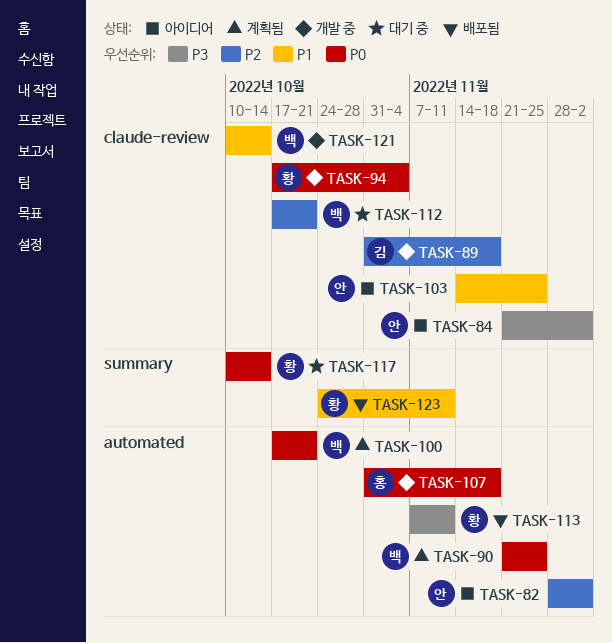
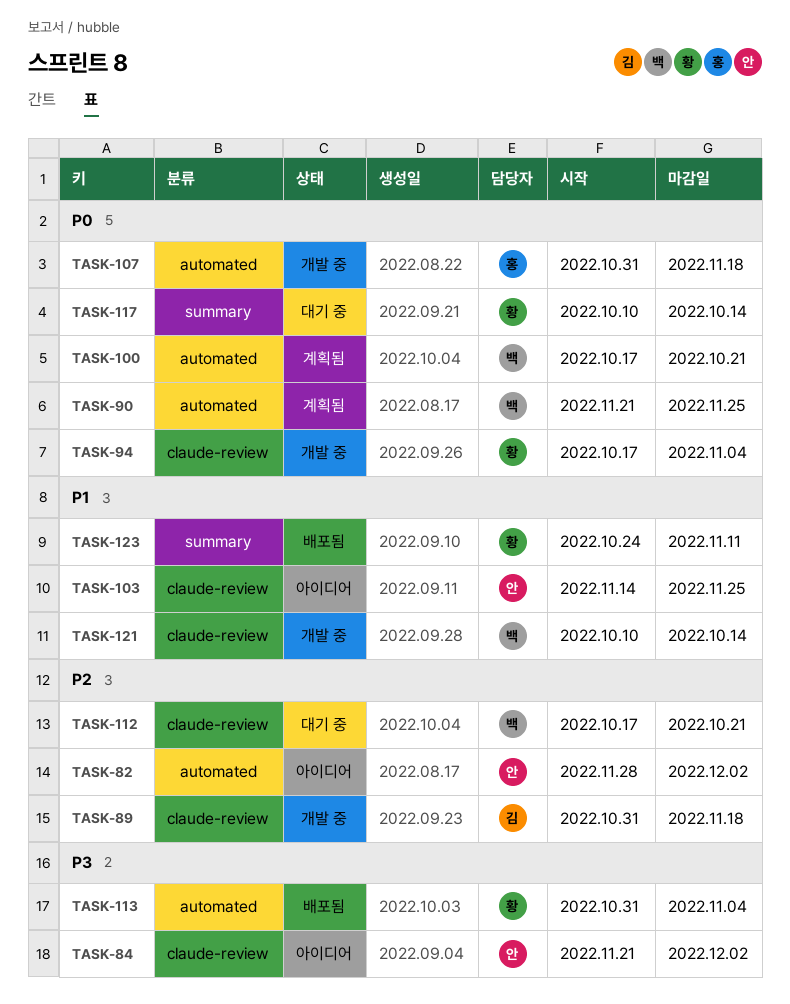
TASK-113, start: Nov 7 -> Oct 31
TASK-113, due: Nov 11 -> Nov 4

